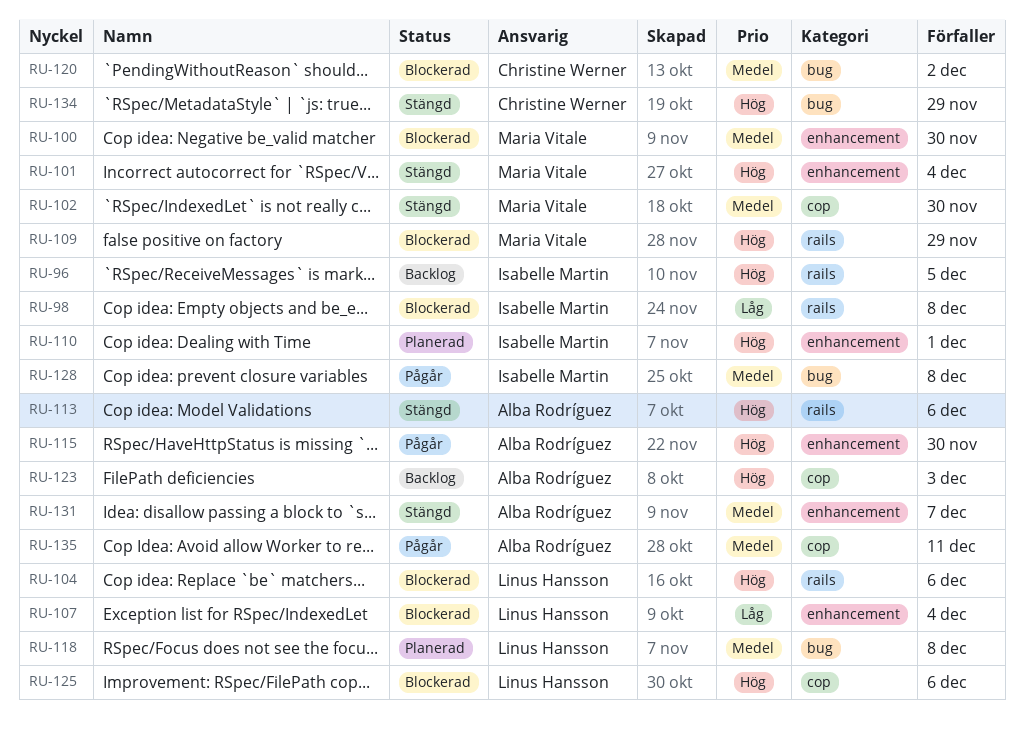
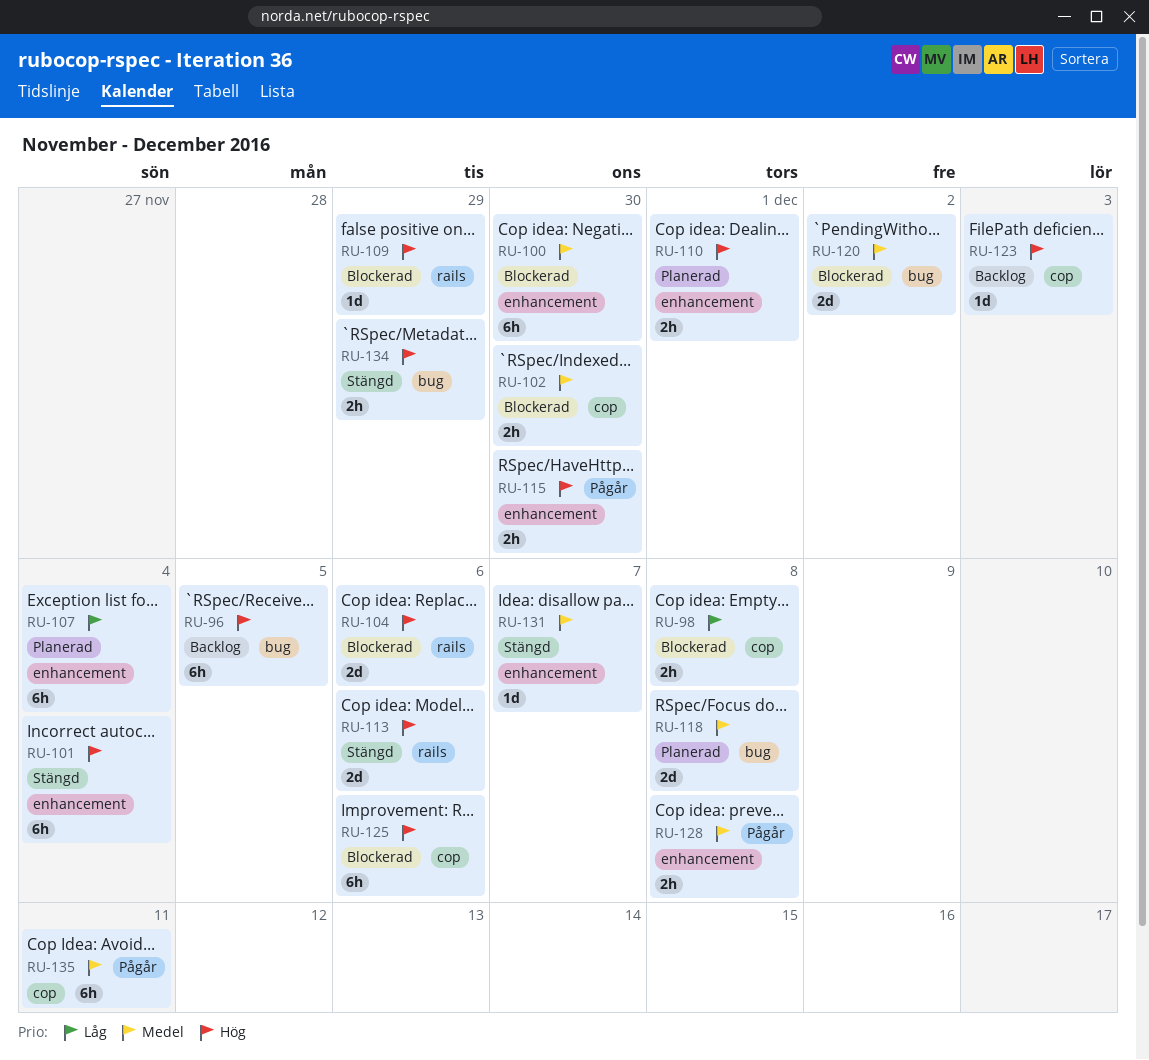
RU-96, label: rails -> bug
RU-98, label: rails -> cop
RU-102, status: Stängd -> Blockerad
RU-107, status: Blockerad -> Planerad
RU-128, label: bug -> enhancement

